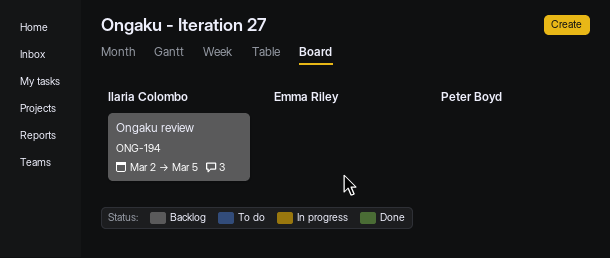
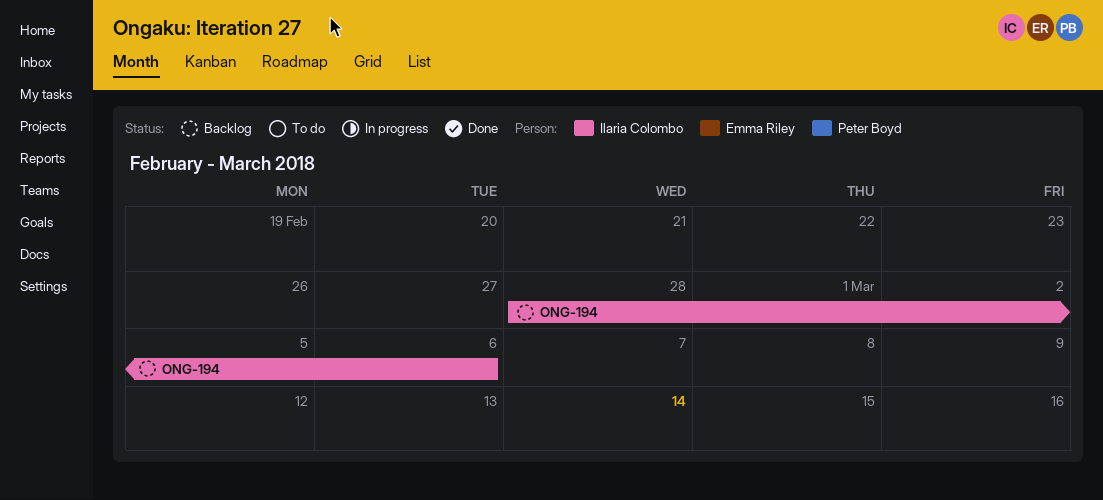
ONG-194, start: Mar 2 -> Feb 28
ONG-194, due: Mar 5 -> Mar 6

